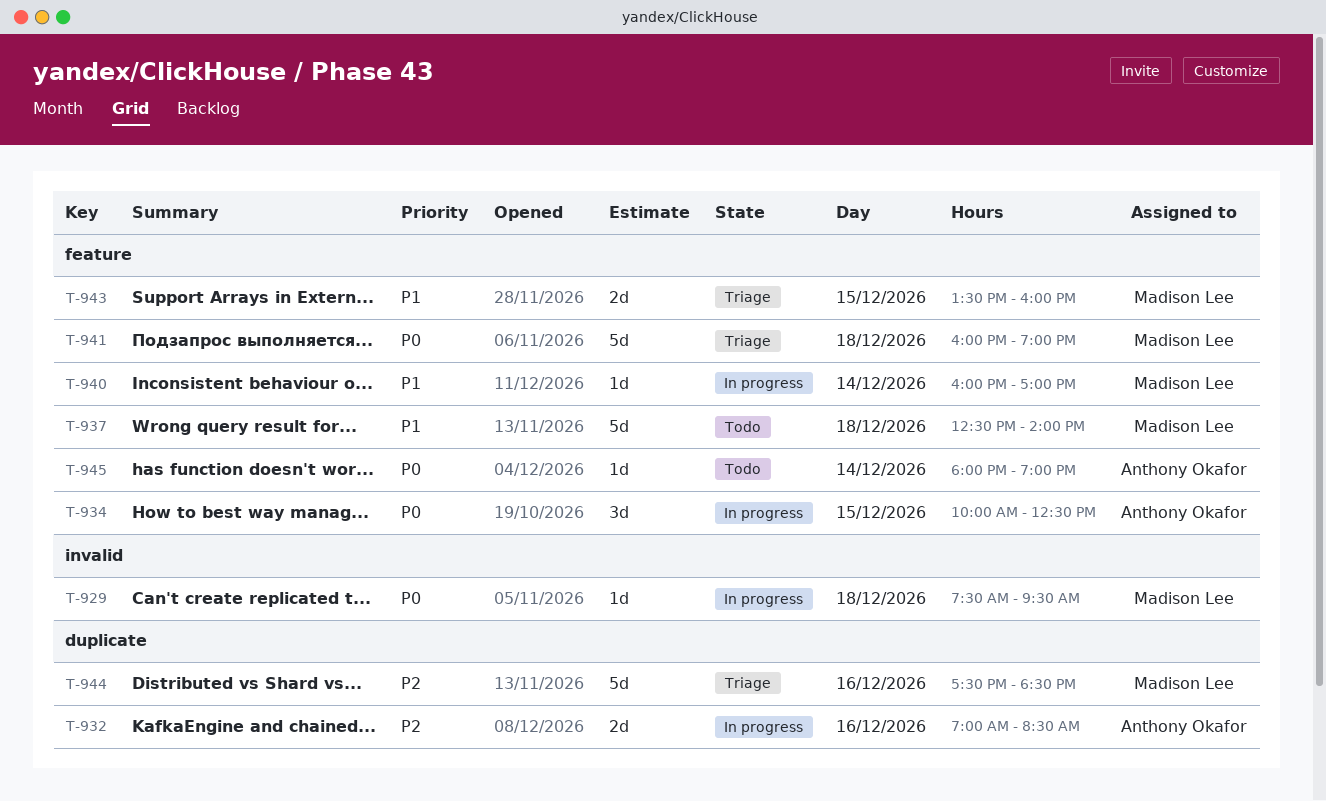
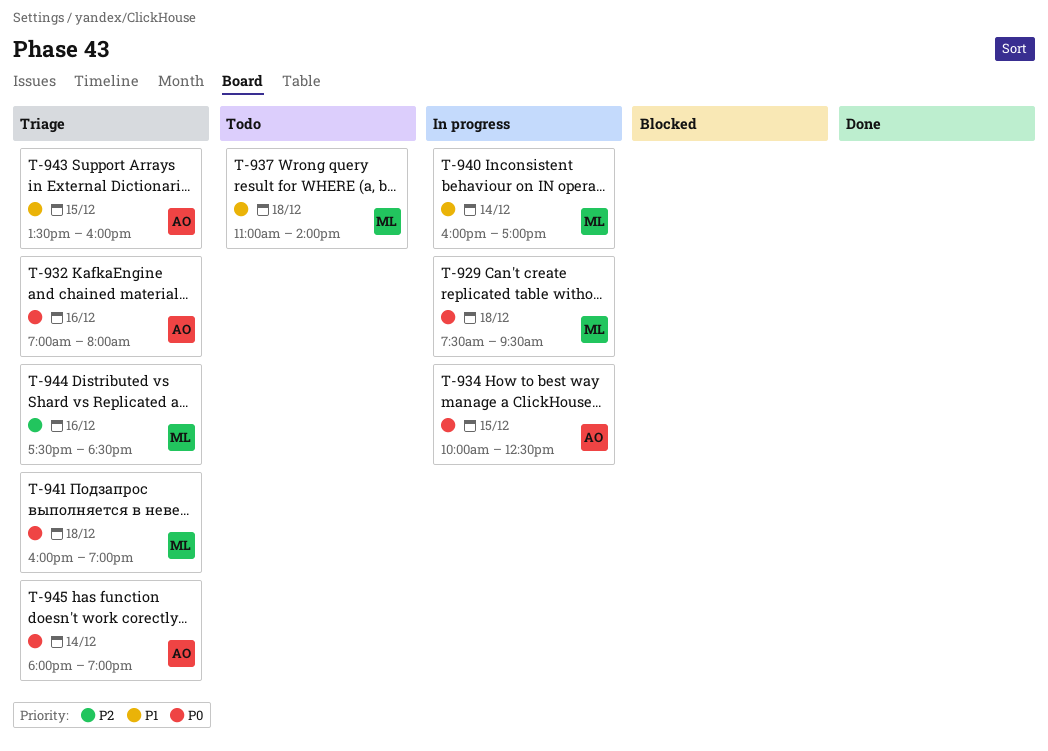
T-932, status: In progress -> Triage
T-932, priority: P2 -> P0
T-932, ends: 08:30 -> 08:00
T-937, begins: 12:30 -> 11:00
T-943, owner: Madison Lee -> Anthony Okafor
T-945, status: Todo -> Triage

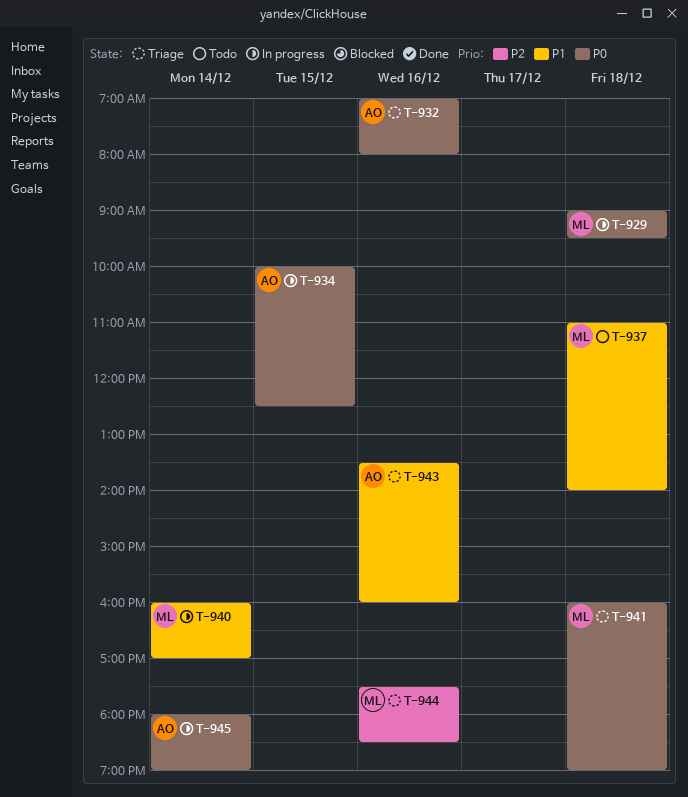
T-929, begins: 07:30 -> 09:00
T-943, day: Dec 15 -> Dec 16
T-945, status: Triage -> In progress

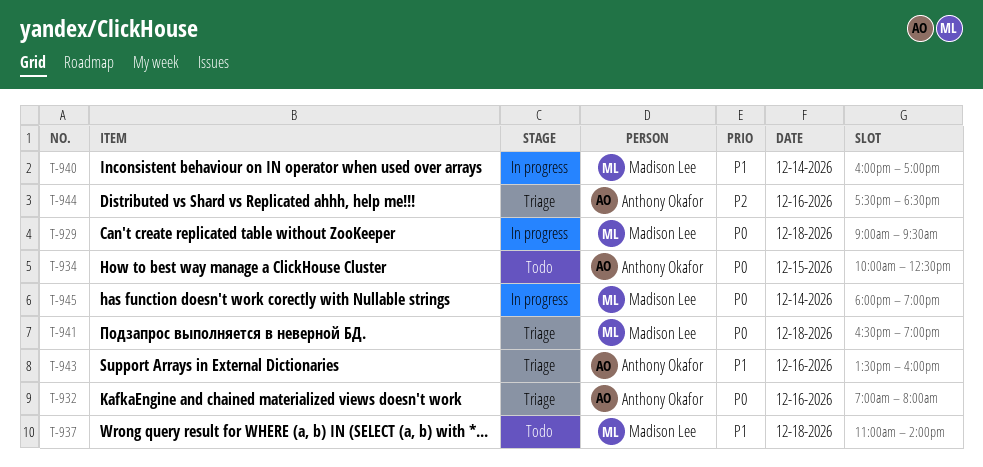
T-934, status: In progress -> Todo
T-941, begins: 16:00 -> 16:30
T-944, owner: Madison Lee -> Anthony Okafor
T-945, owner: Anthony Okafor -> Madison Lee

